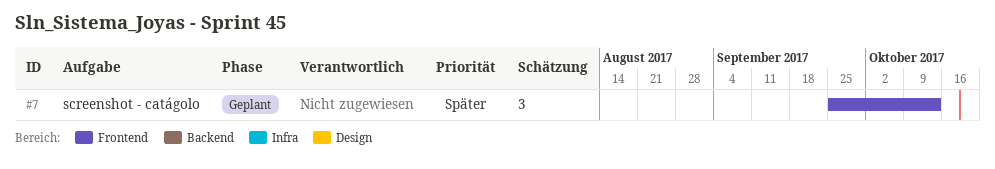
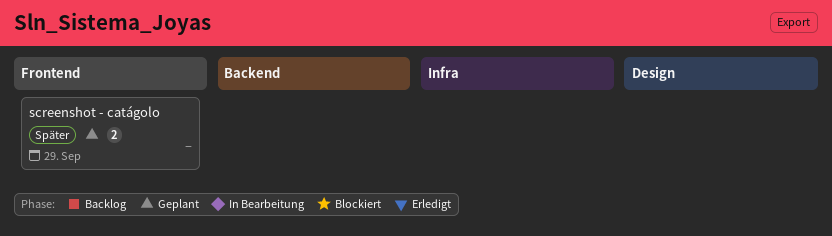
screenshot - catágolo, estimate: 3 -> 2
screenshot - catágolo, due: Oct 13 -> Sep 29

